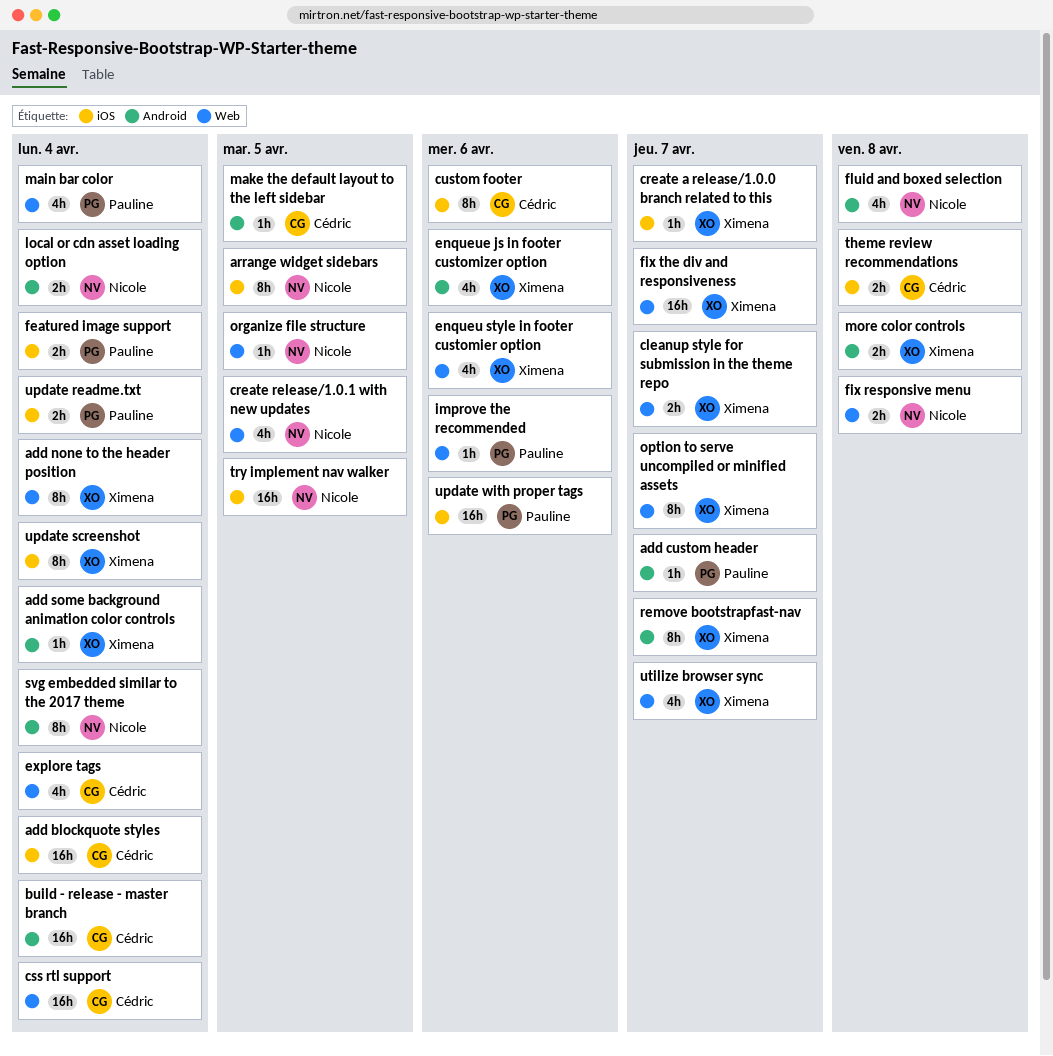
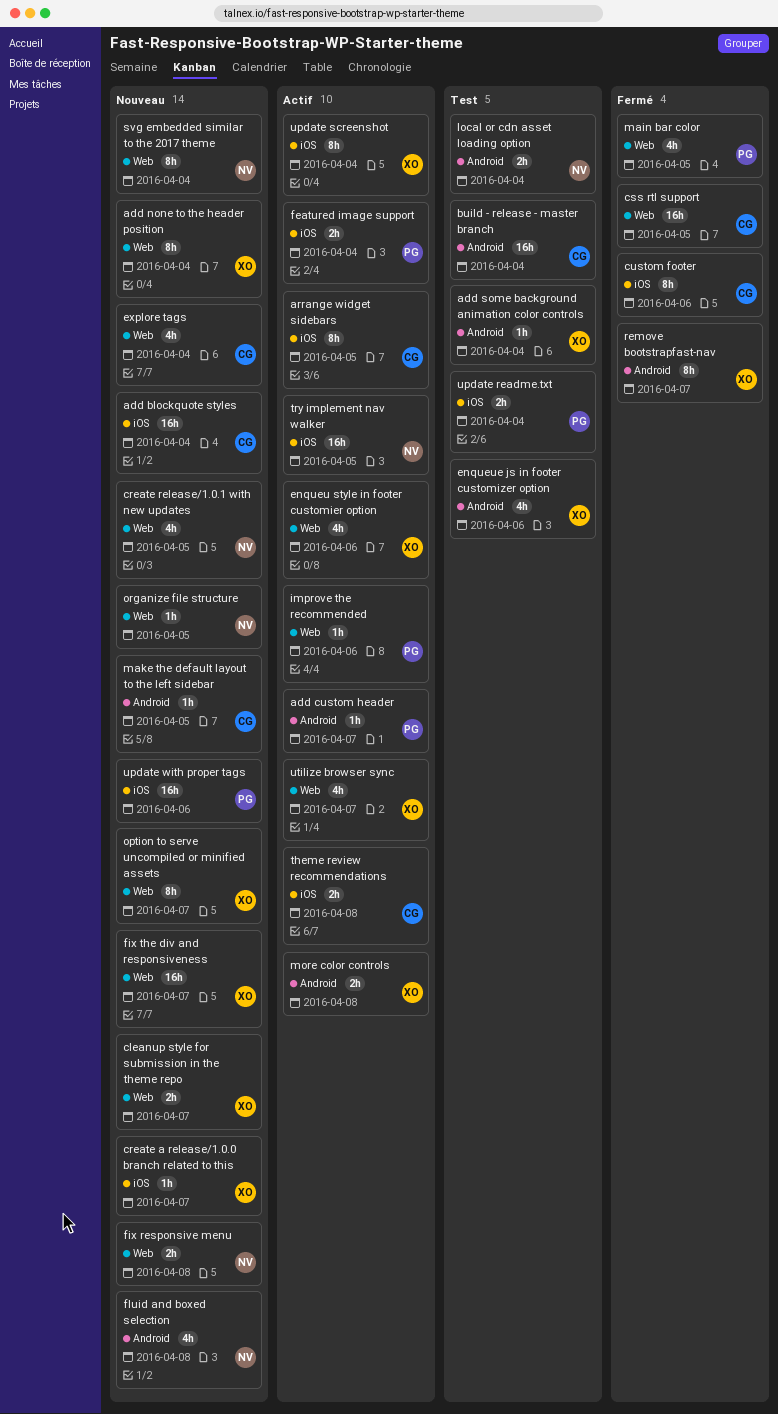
arrange widget sidebars, owner: Nicole -> Cédric
css rtl support, due: Apr 4 -> Apr 5
main bar color, due: Apr 4 -> Apr 5
svg embedded similar to the 2017 theme, label: Android -> Web

